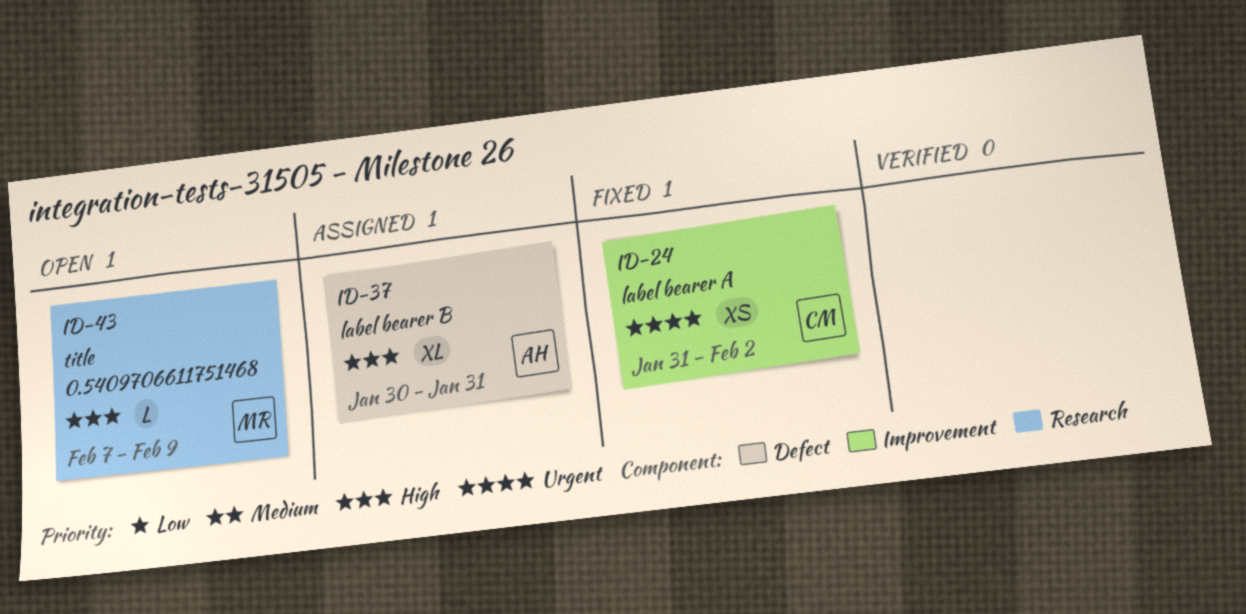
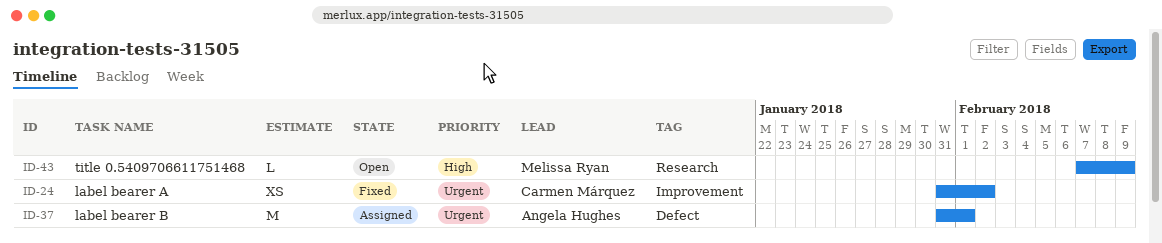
ID-37, priority: High -> Urgent
ID-37, estimate: XL -> M
ID-37, start: Jan 30 -> Jan 31
ID-37, due: Jan 31 -> Feb 1

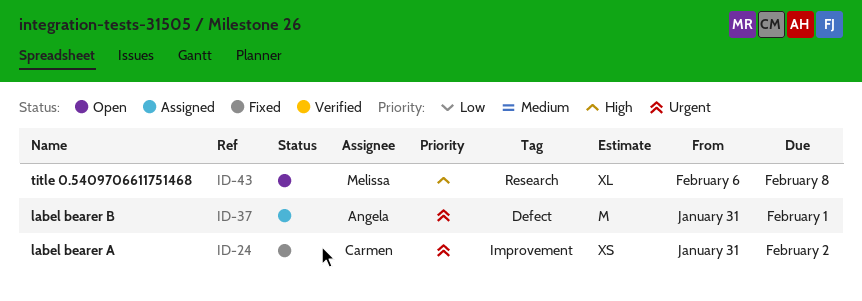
ID-43, estimate: L -> XL
ID-43, start: Feb 7 -> Feb 6
ID-43, due: Feb 9 -> Feb 8

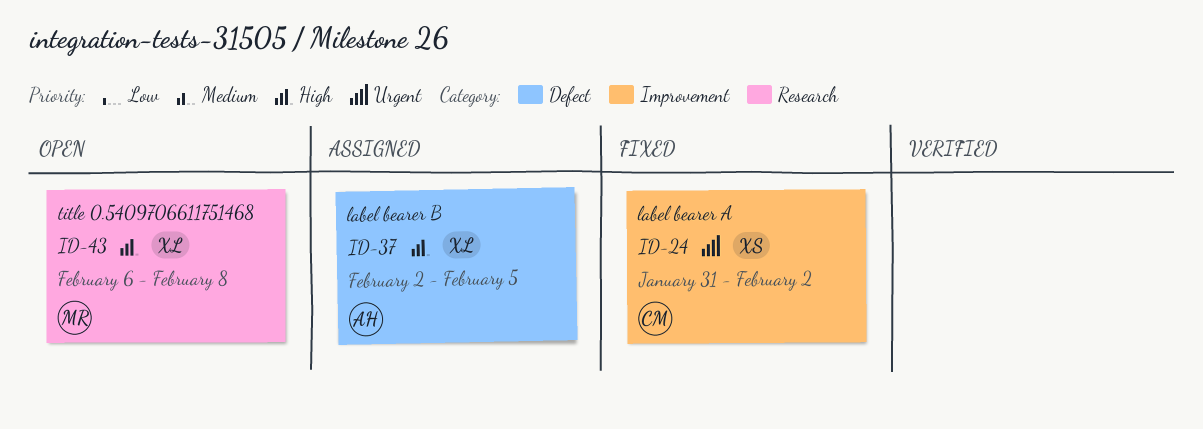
ID-37, priority: Urgent -> High
ID-37, estimate: M -> XL
ID-37, start: Jan 31 -> Feb 2
ID-37, due: Feb 1 -> Feb 5

